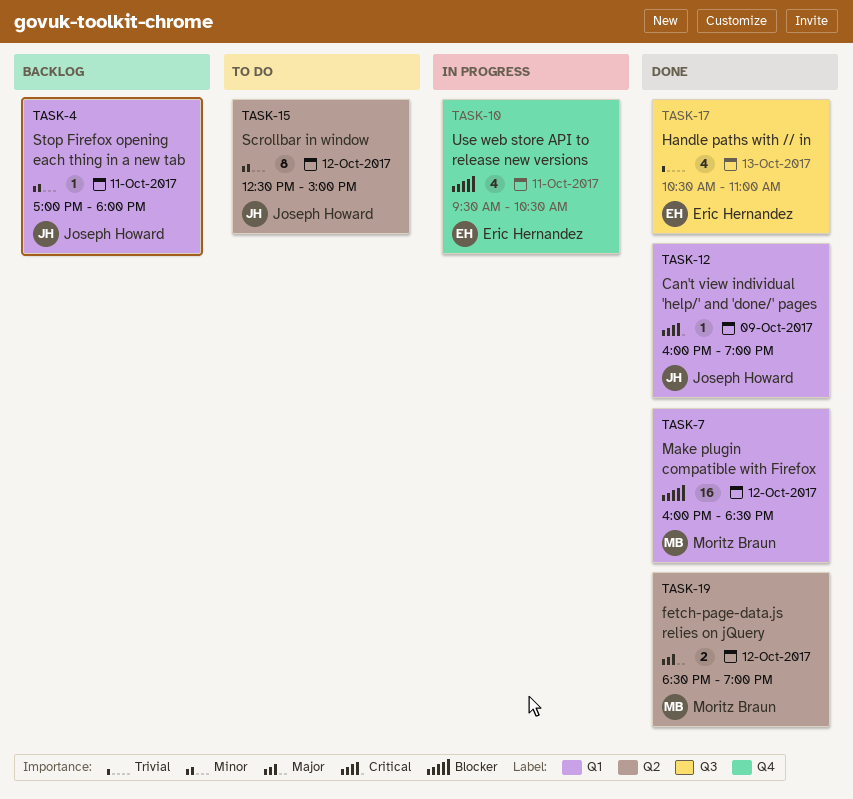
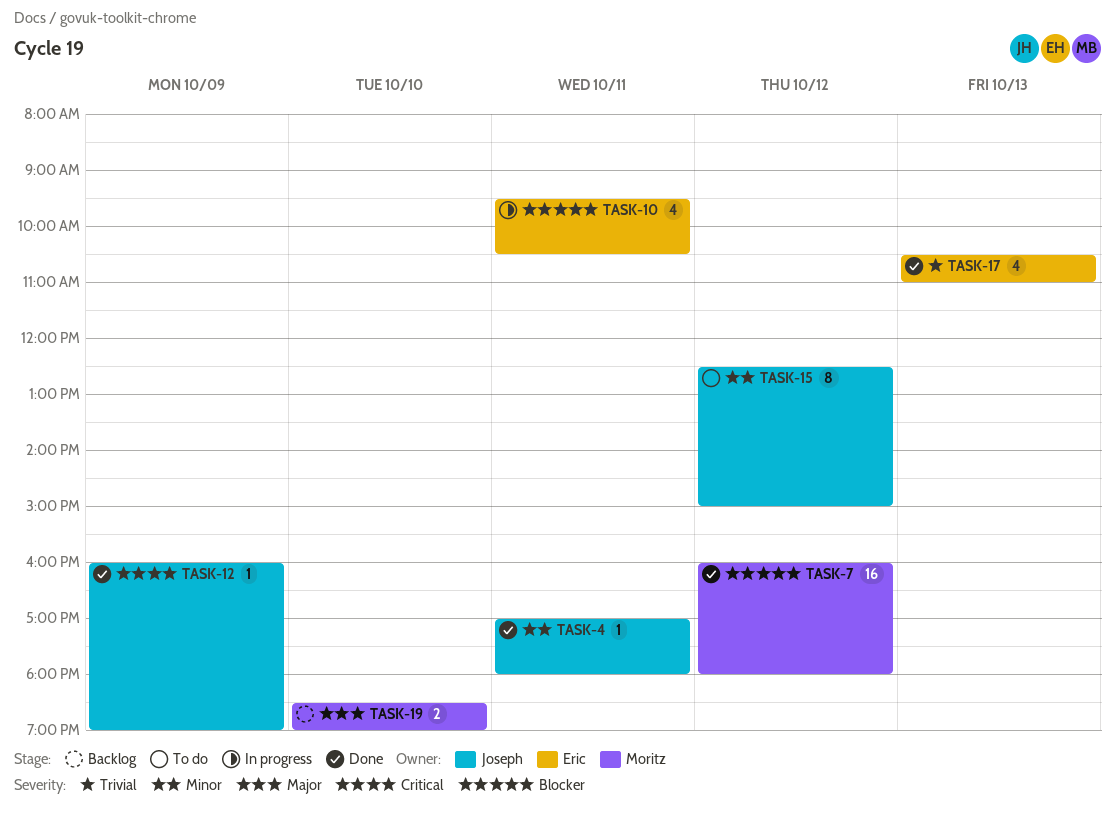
TASK-4, status: Backlog -> Done
TASK-7, ends: 18:30 -> 18:00
TASK-19, status: Done -> Backlog
TASK-19, day: Oct 12 -> Oct 10

